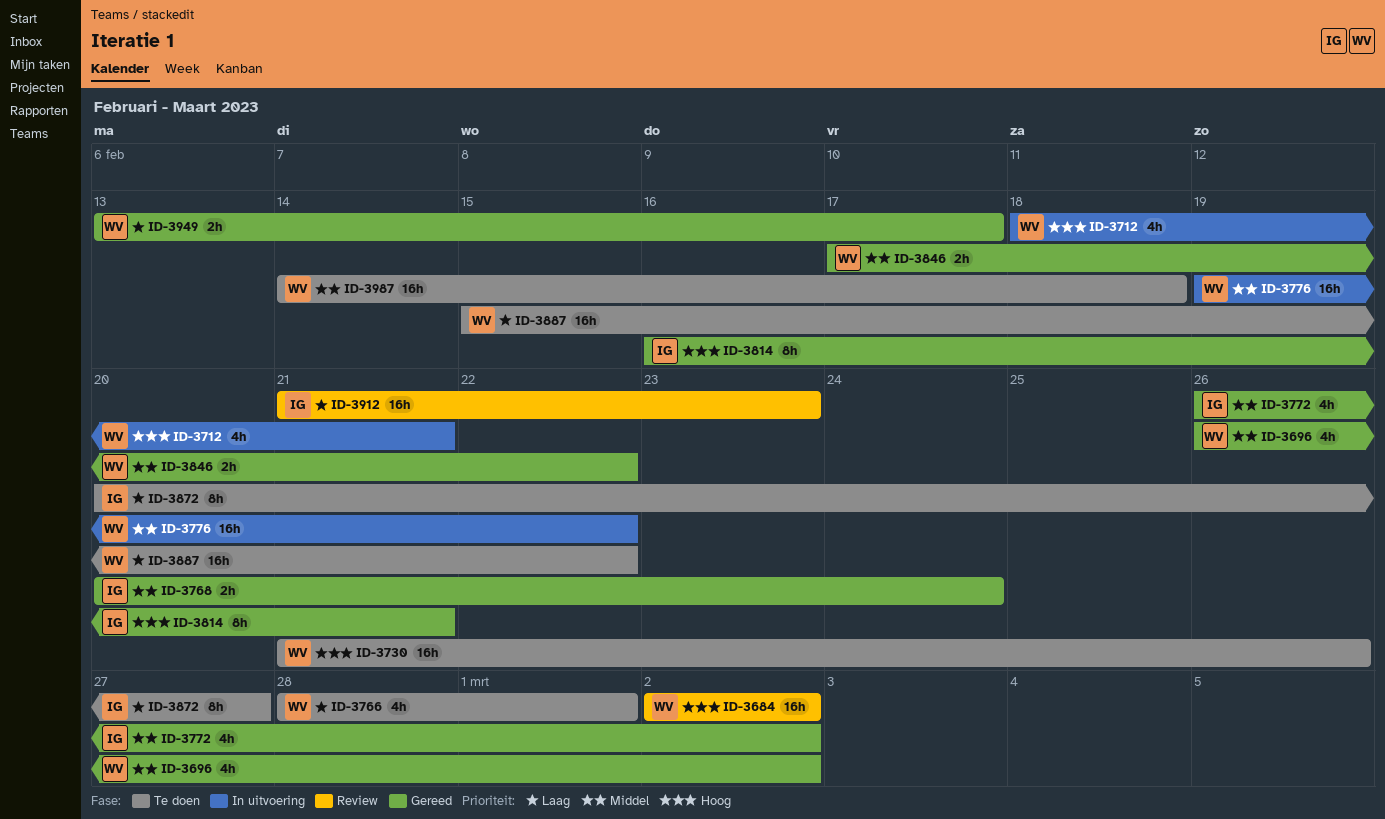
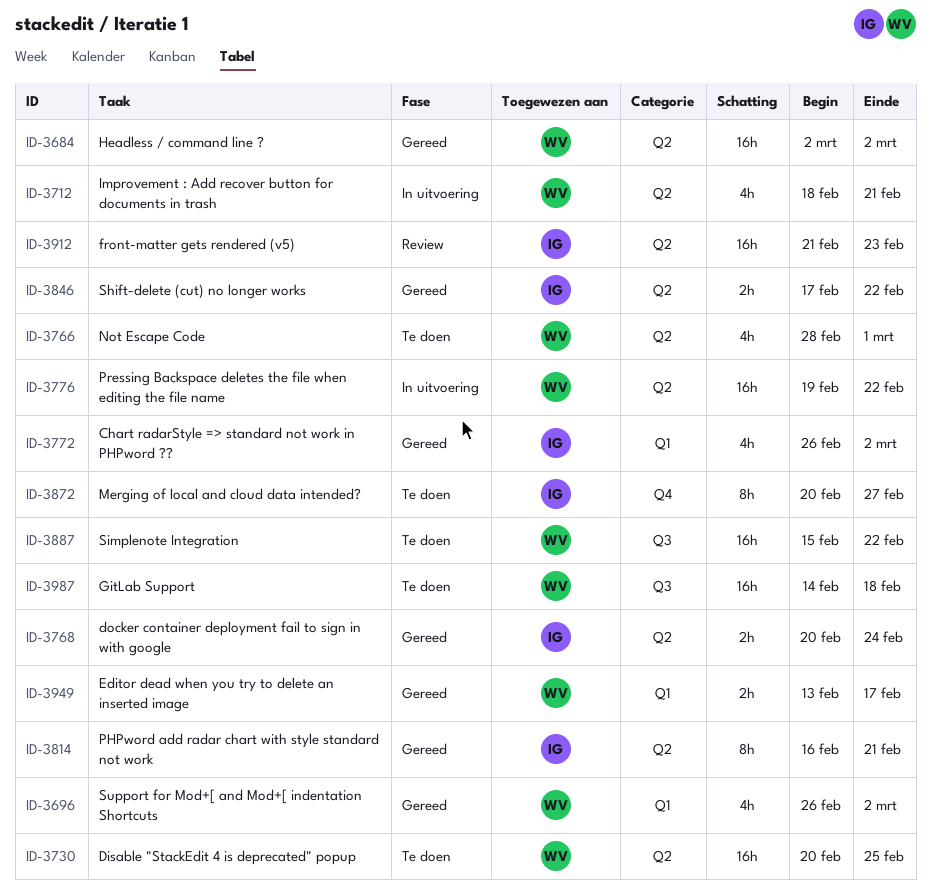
ID-3684, status: Review -> Gereed
ID-3730, start: Feb 21 -> Feb 20
ID-3730, due: Feb 26 -> Feb 25
ID-3846, owner: WV -> IG

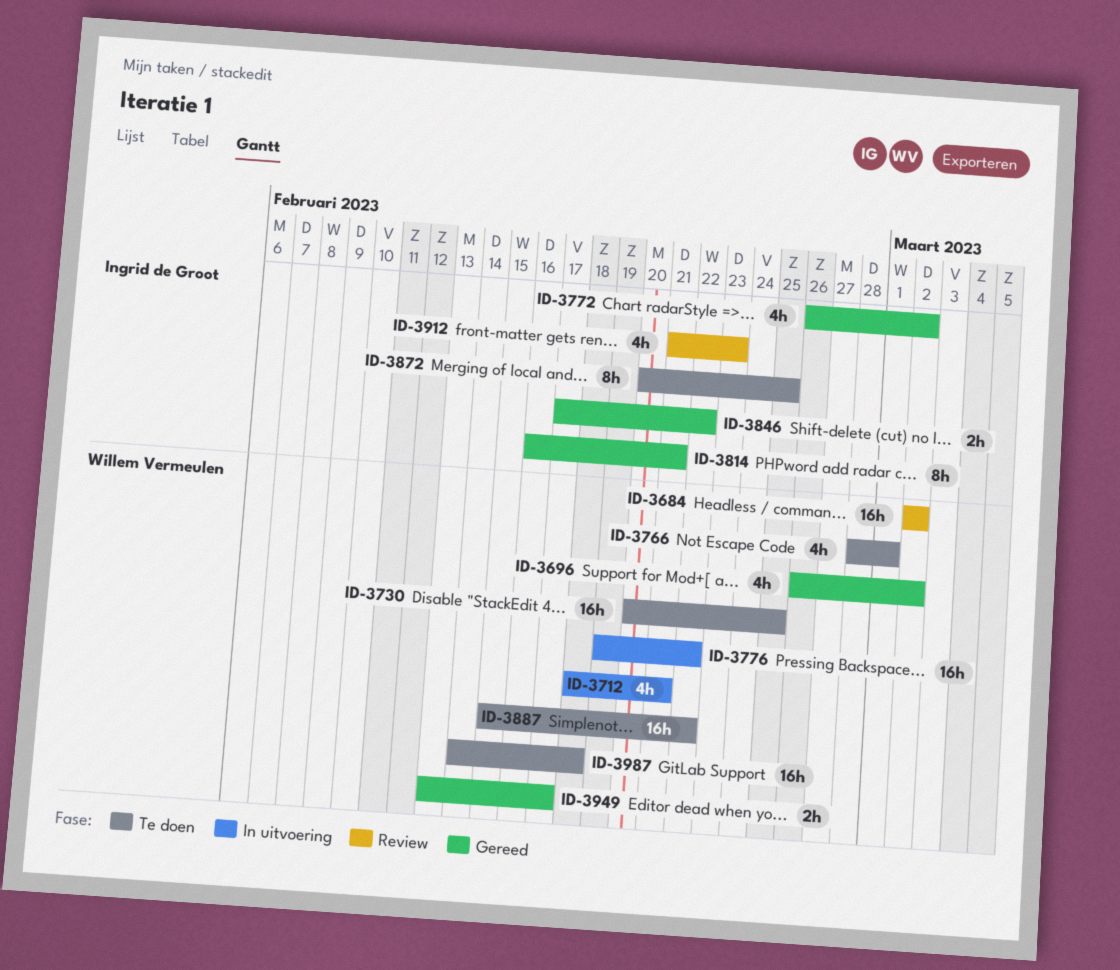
ID-3684, status: Gereed -> Review
ID-3768: present -> none
ID-3872, due: Feb 27 -> Feb 25
ID-3912, estimate: 16h -> 4h

